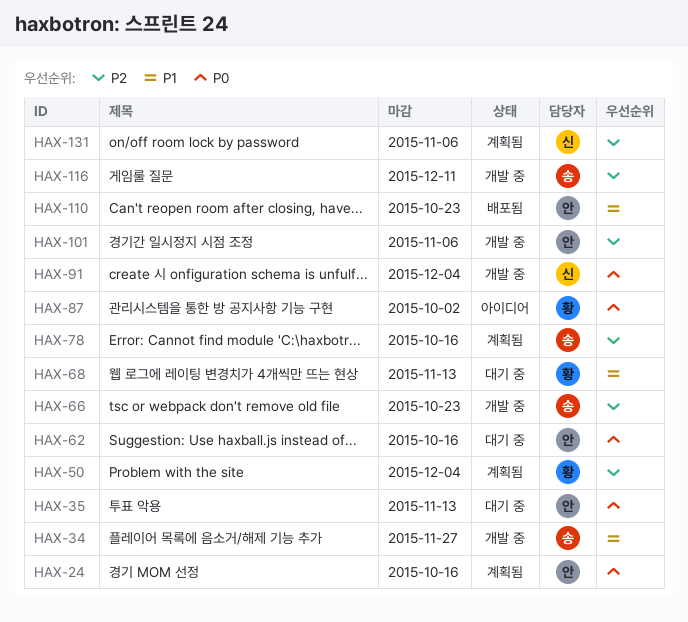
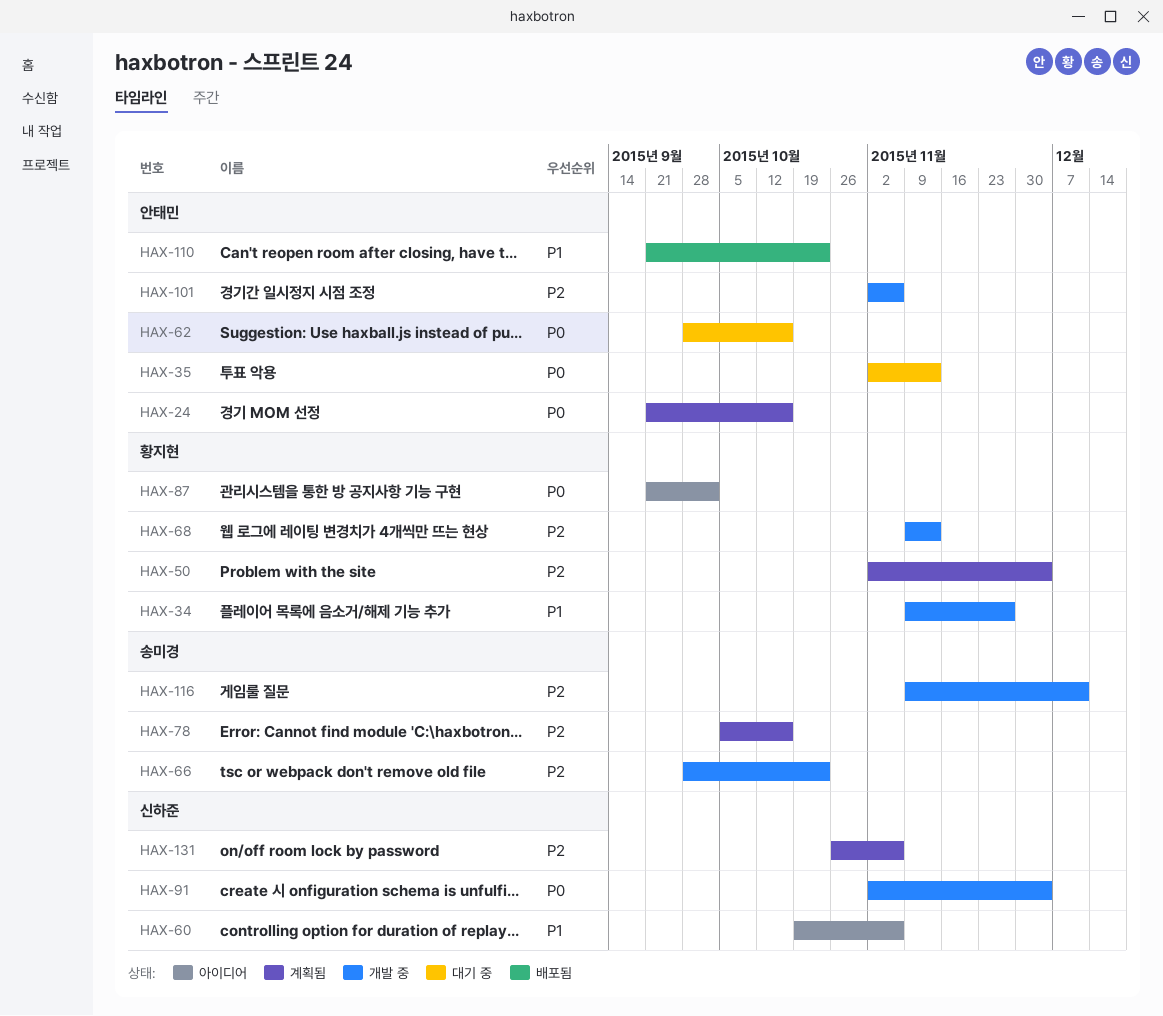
HAX-34, owner: 송미경 -> 황지현
HAX-60: none -> present
HAX-68, status: 대기 중 -> 개발 중
HAX-68, priority: P1 -> P2

